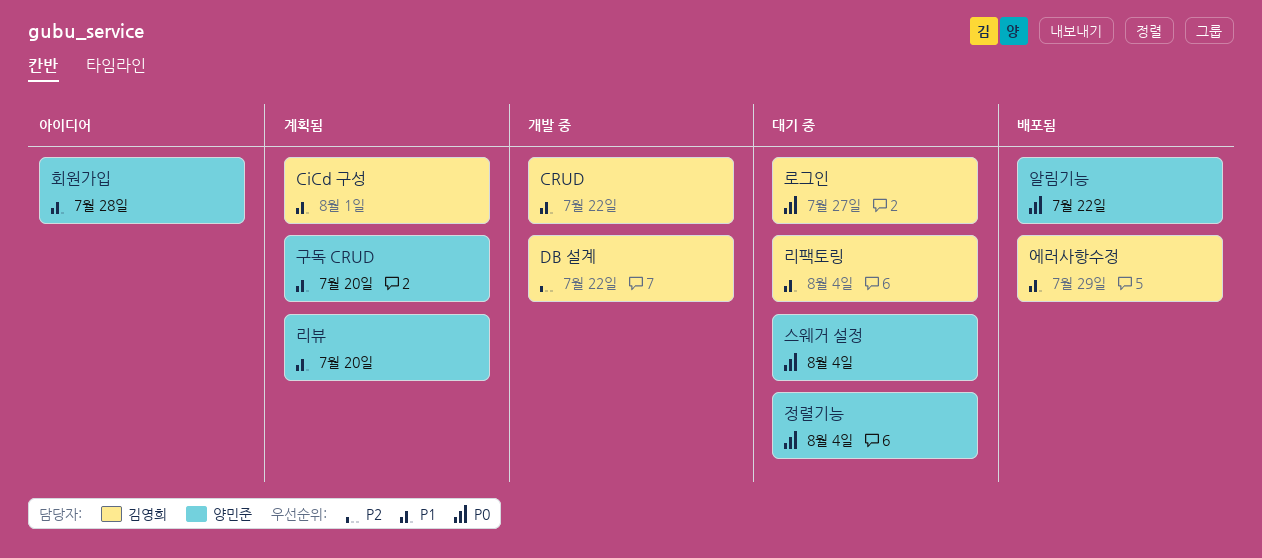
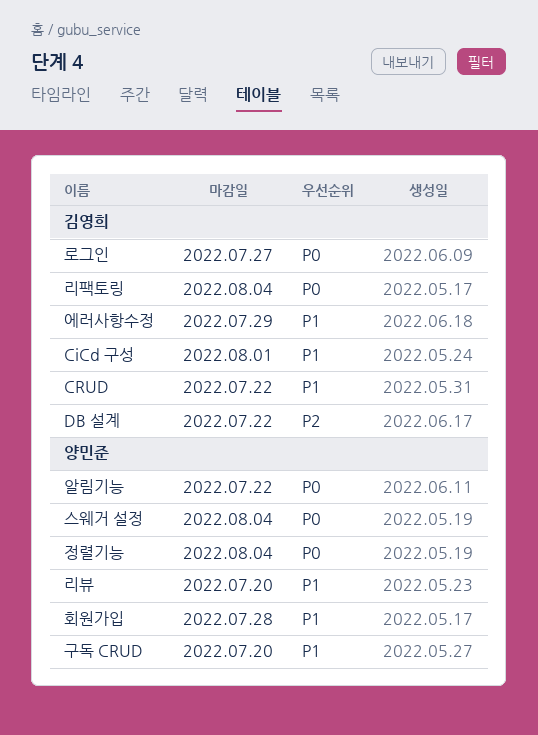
리팩토링, priority: P1 -> P0

